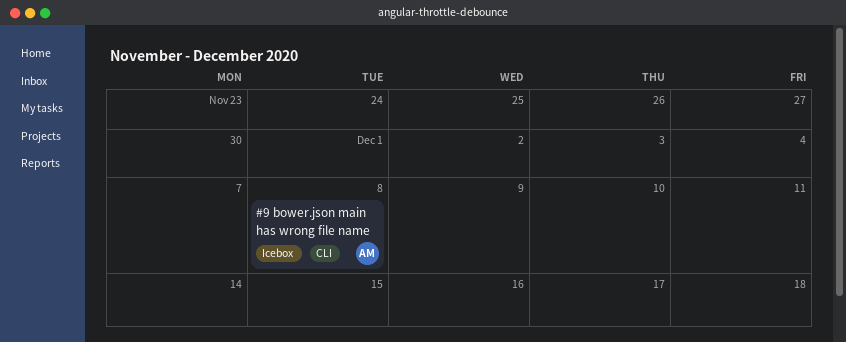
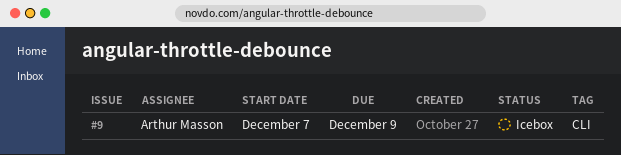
#9, due: Dec 8 -> Dec 9

